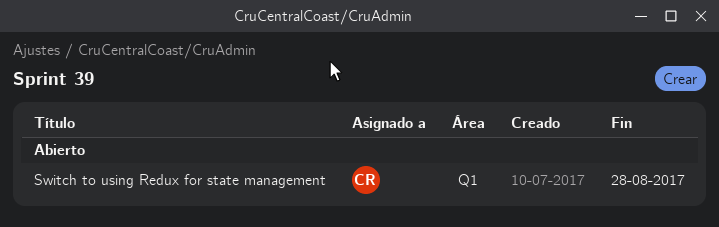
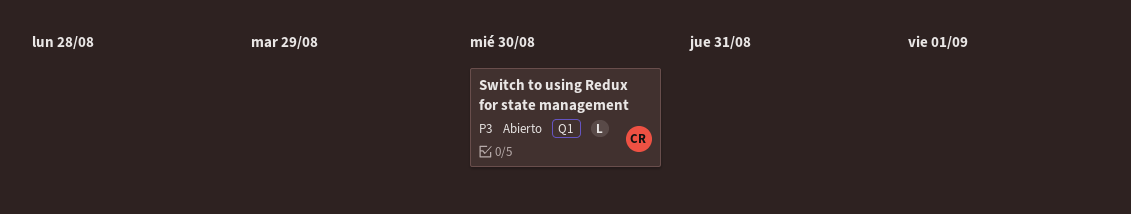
Switch to using Redux for state management, due: Aug 28 -> Aug 30

